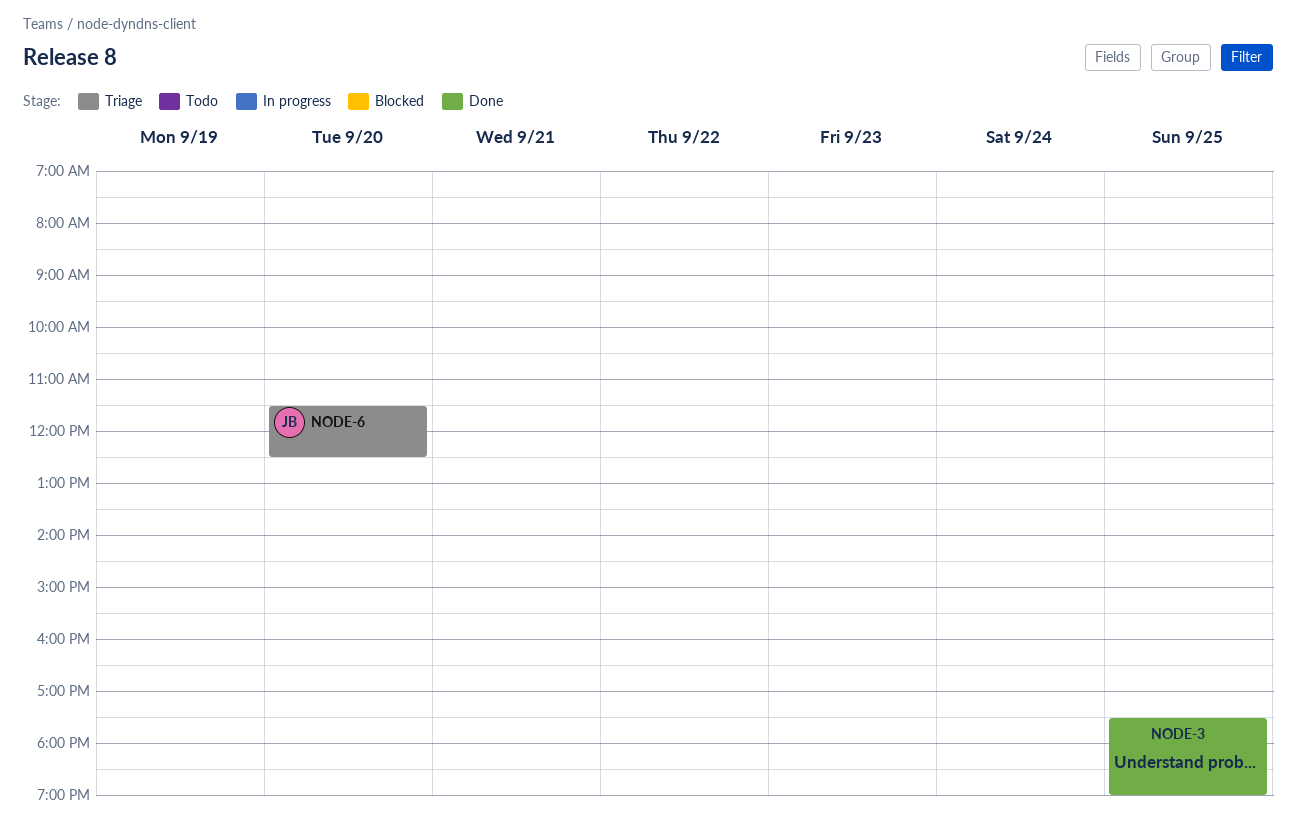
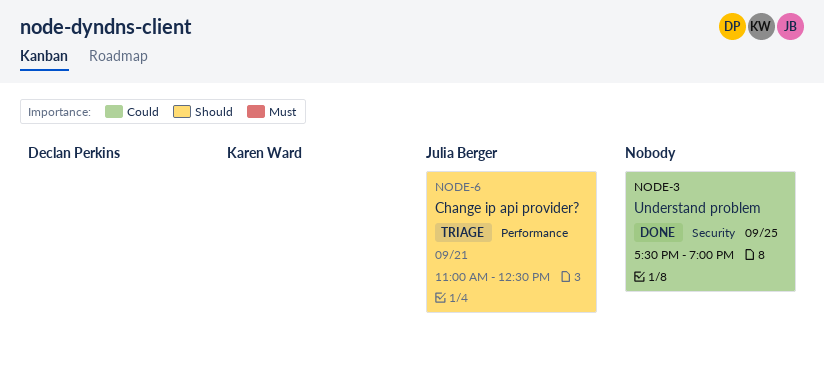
NODE-6, day: Sep 20 -> Sep 21
NODE-6, begins: 11:30 -> 11:00

